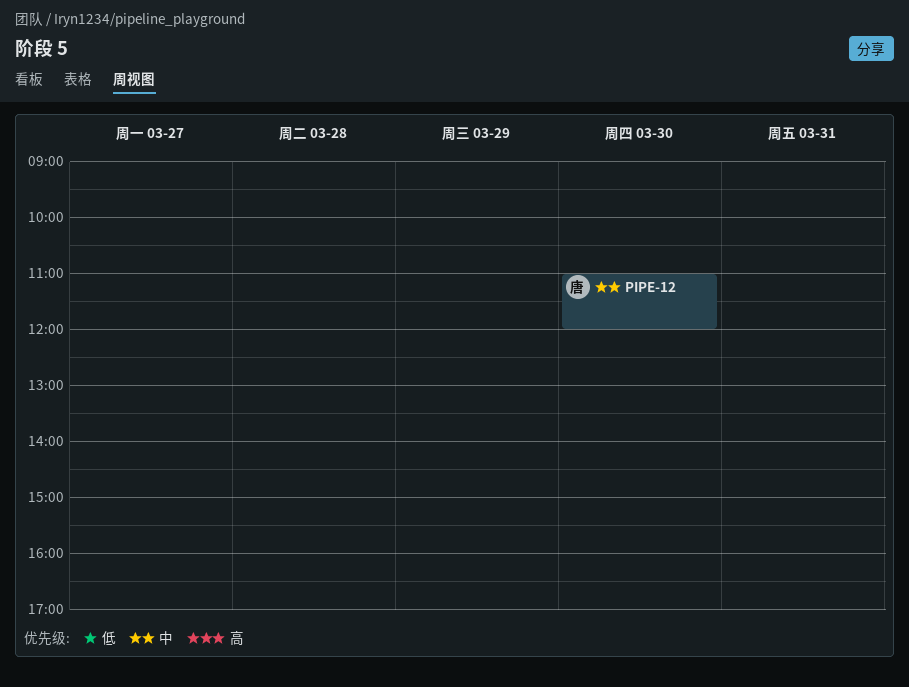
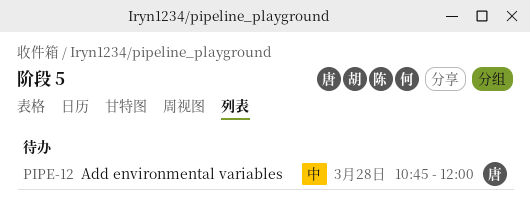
PIPE-12, day: Mar 30 -> Mar 28
PIPE-12, begins: 11:00 -> 10:45

